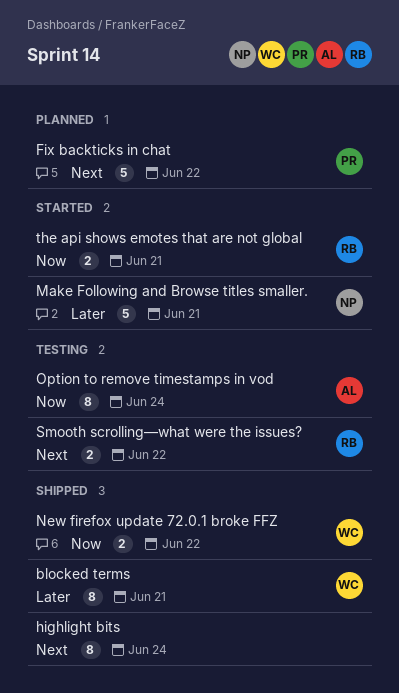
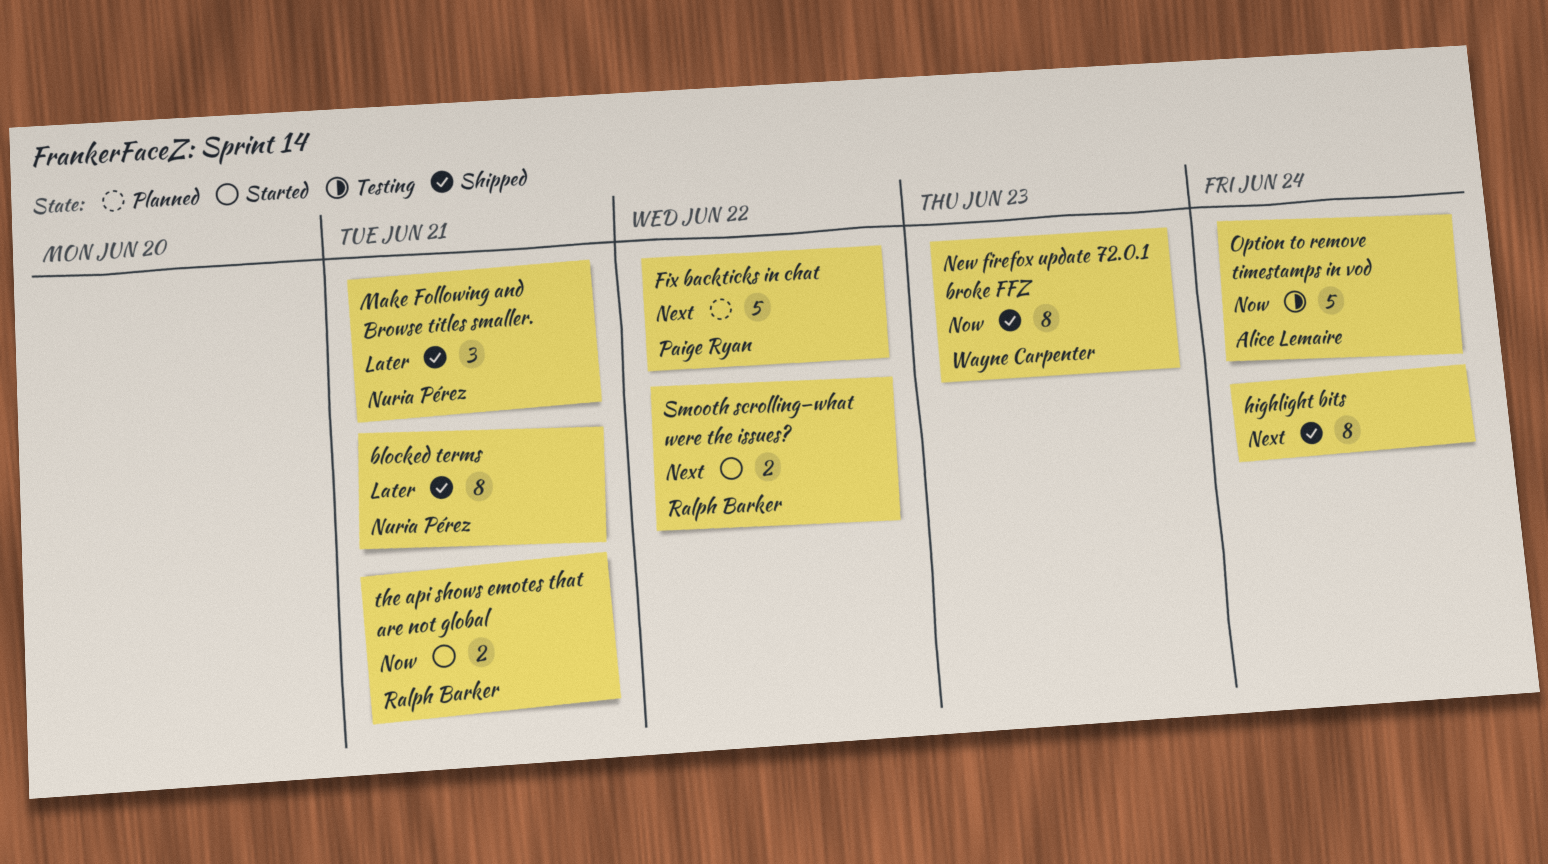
blocked terms, owner: Wayne Carpenter -> Nuria Pérez
Make Following and Browse titles smaller., status: Started -> Shipped
Make Following and Browse titles smaller., estimate: 5 -> 3
New firefox update 72.0.1 broke FFZ, estimate: 2 -> 8
New firefox update 72.0.1 broke FFZ, due: Jun 22 -> Jun 23
Option to remove timestamps in vod, estimate: 8 -> 5
Smooth scrolling—what were the issues?, status: Testing -> Started

